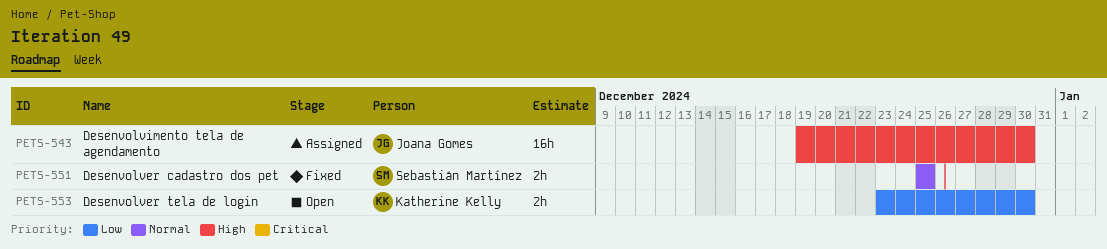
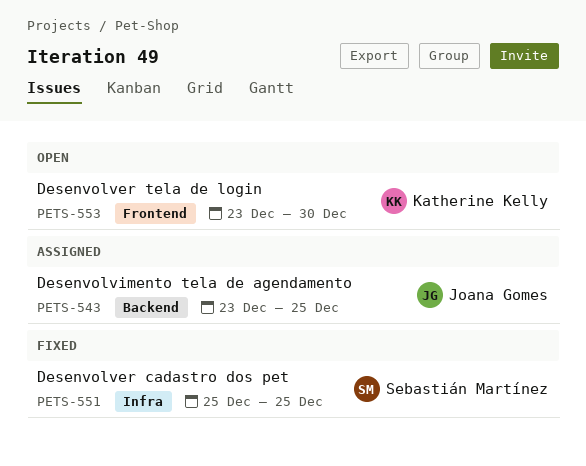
PETS-543, start: Dec 19 -> Dec 23
PETS-543, due: Dec 30 -> Dec 25

